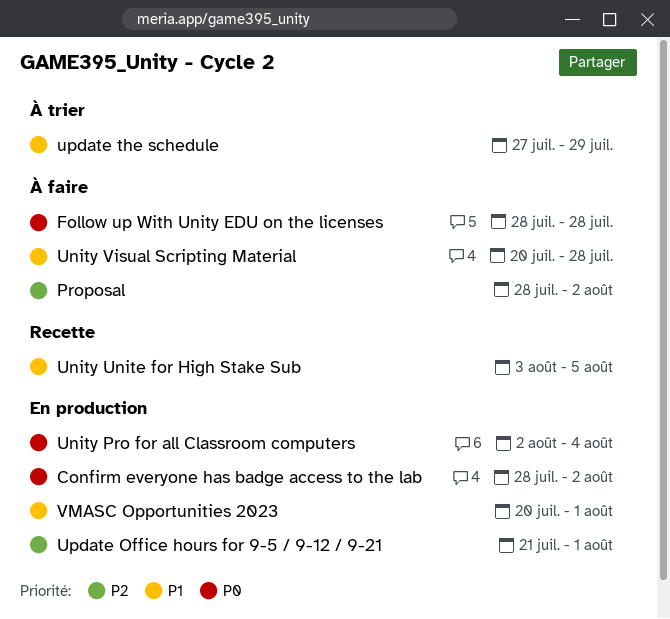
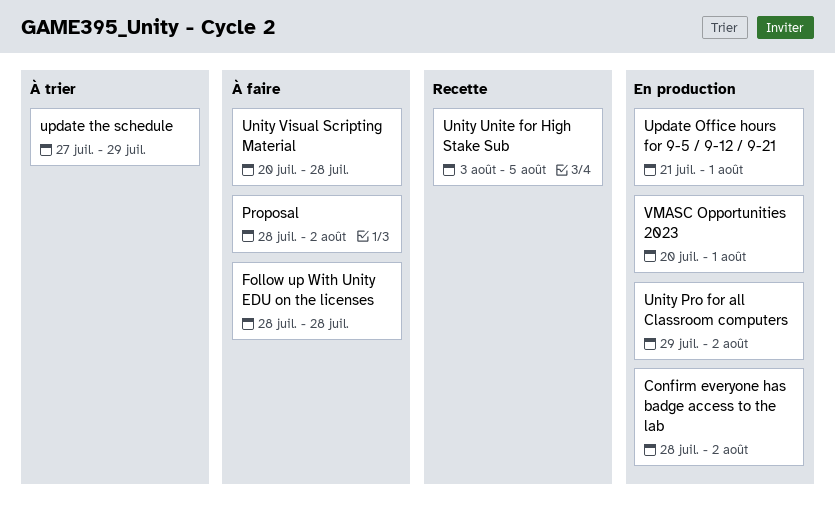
Unity Pro for all Classroom computers, start: Aug 2 -> Jul 29
Unity Pro for all Classroom computers, due: Aug 4 -> Aug 2

